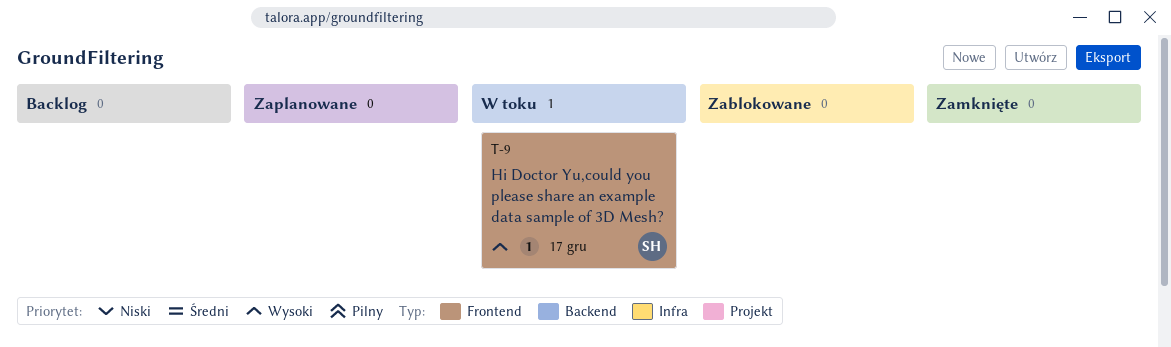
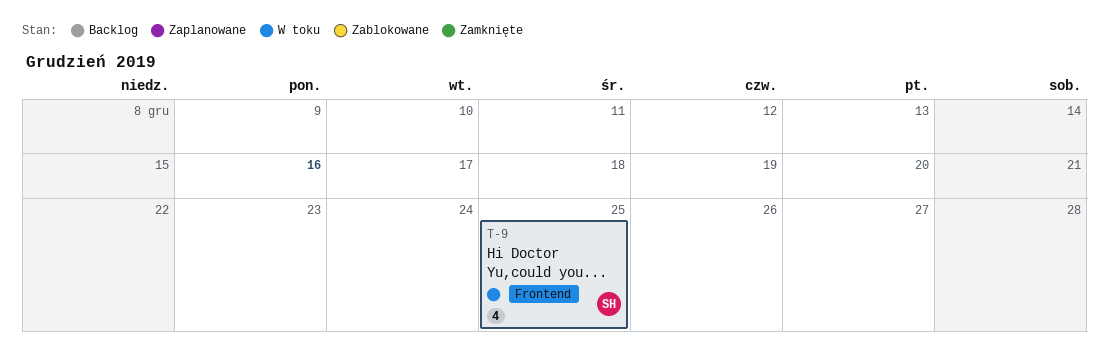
T-9, estimate: 1 -> 4
T-9, due: Dec 17 -> Dec 25

